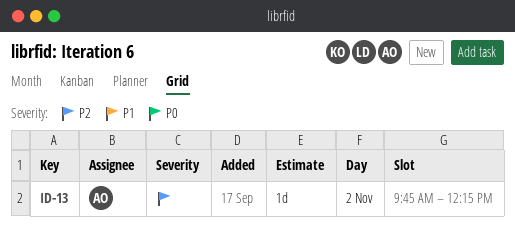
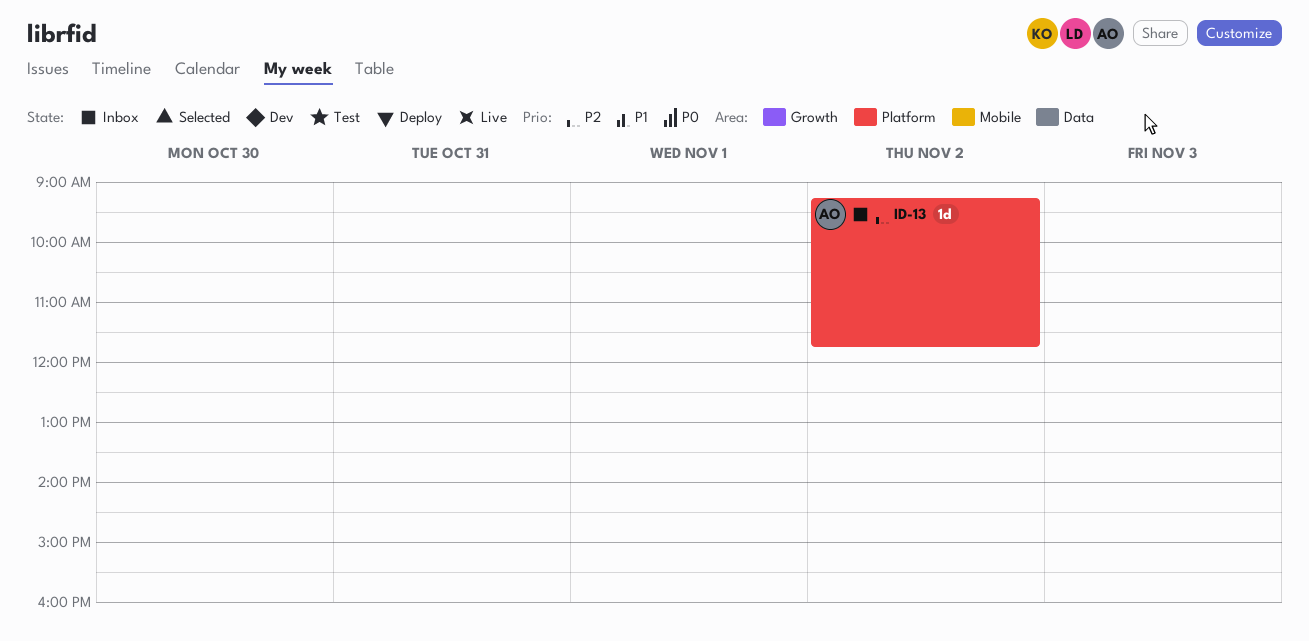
ID-13, begins: 09:45 -> 09:15
ID-13, ends: 12:15 -> 11:45

